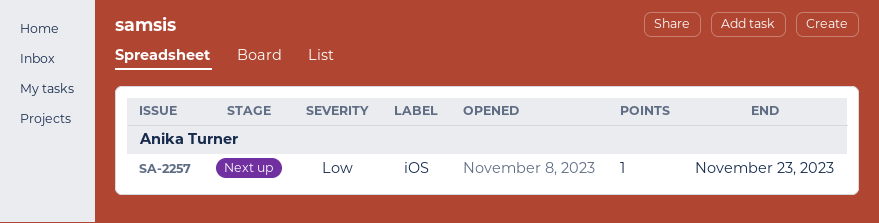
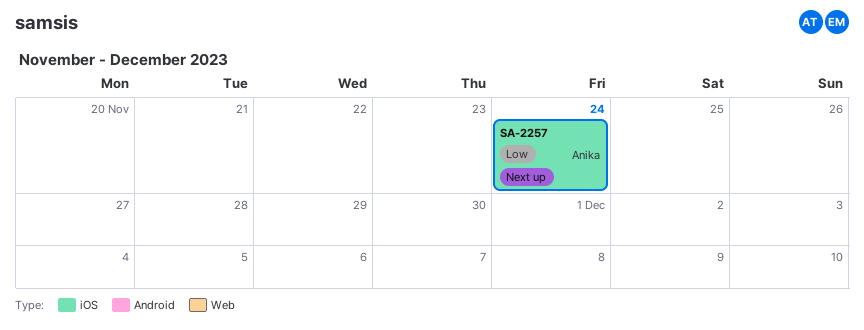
SA-2257, due: Nov 23 -> Nov 24

